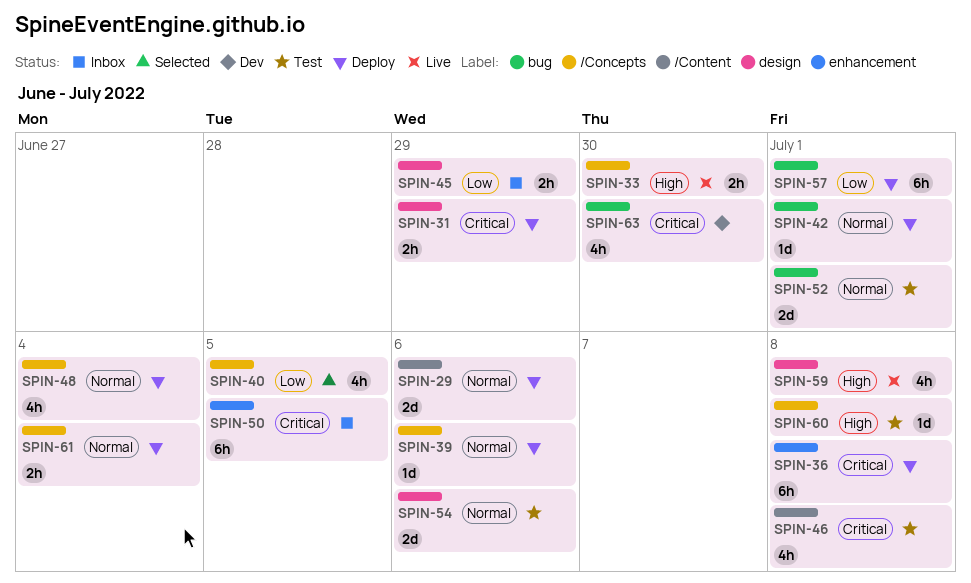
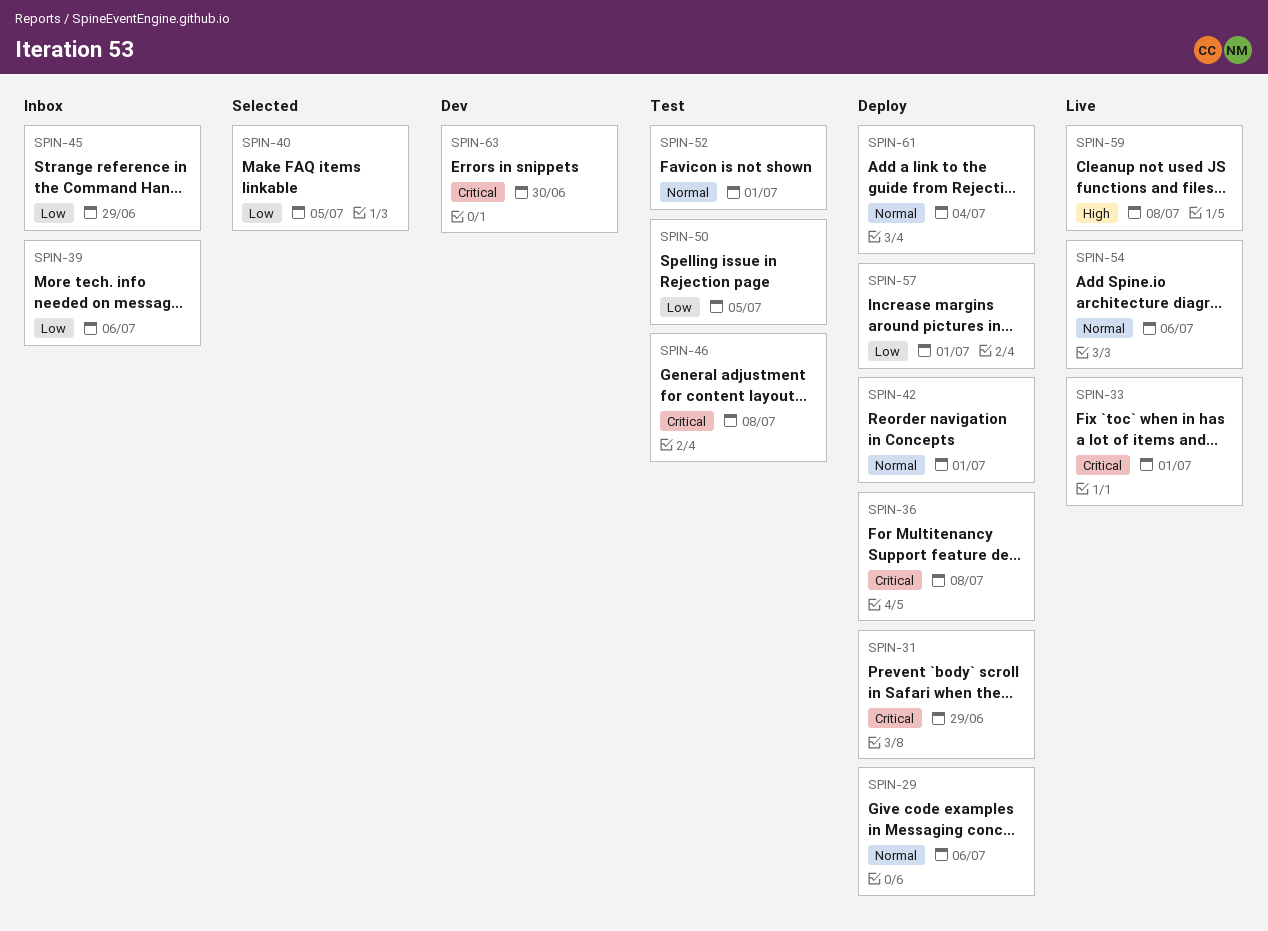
SPIN-33, priority: High -> Critical
SPIN-33, due: Jun 30 -> Jul 1
SPIN-39, status: Deploy -> Inbox
SPIN-39, priority: Normal -> Low
SPIN-48: present -> none
SPIN-50, status: Inbox -> Test
SPIN-50, priority: Critical -> Low
SPIN-54, status: Test -> Live
SPIN-60: present -> none

